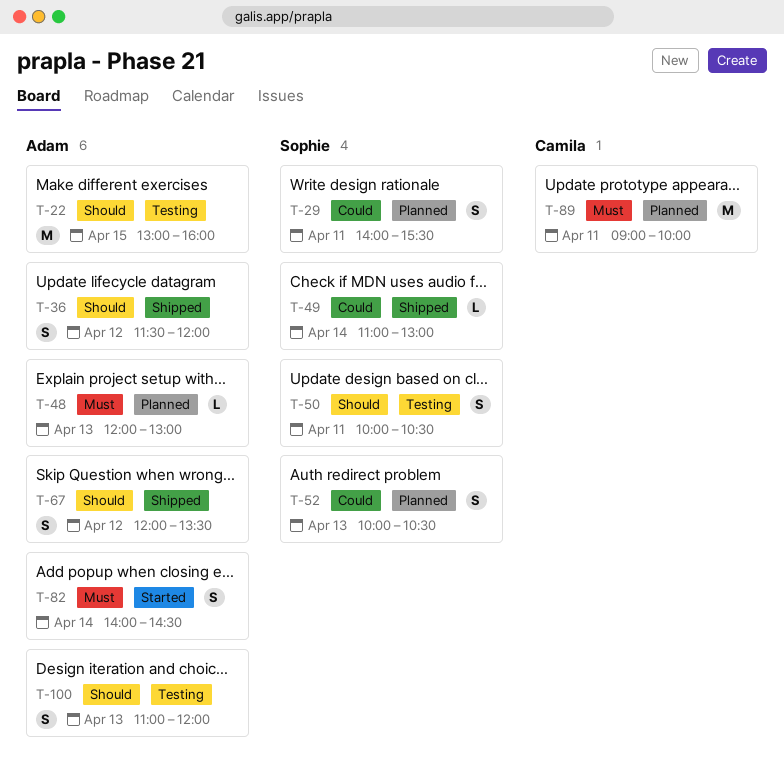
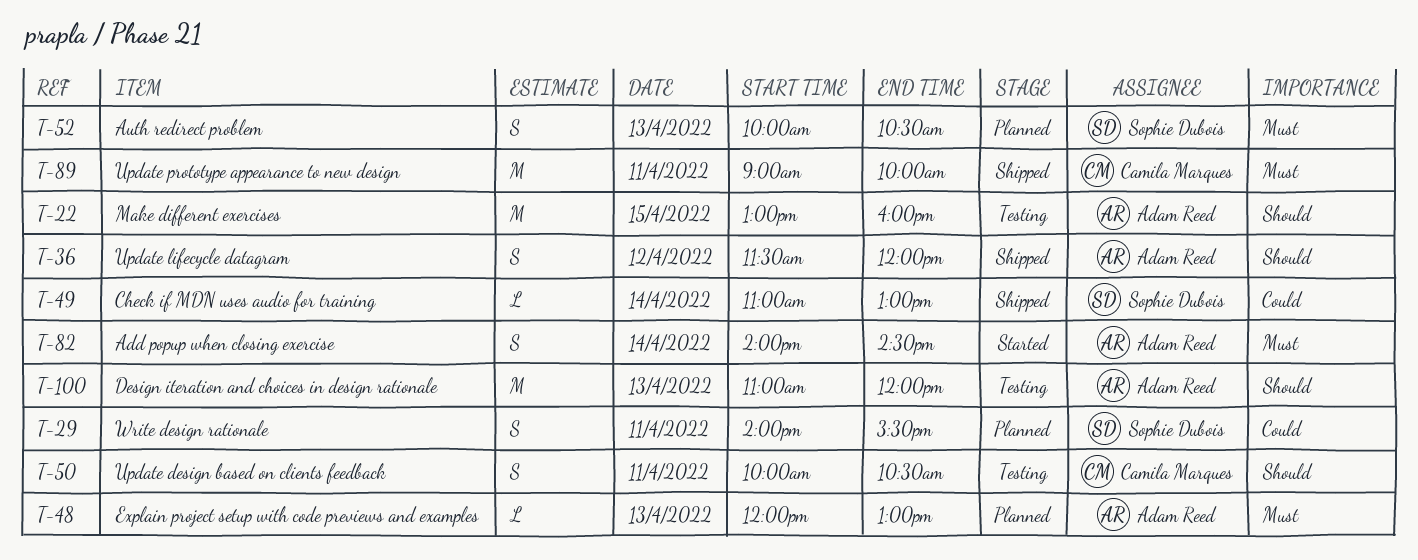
T-50, owner: Sophie Dubois -> Camila Marques
T-52, priority: Could -> Must
T-67: present -> none
T-89, status: Planned -> Shipped
T-100, estimate: S -> M

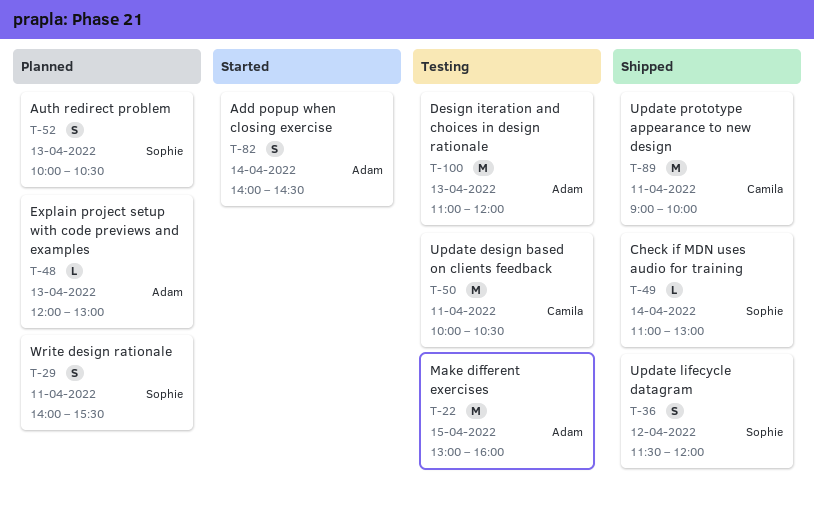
T-36, owner: Adam Reed -> Sophie Dubois
T-50, estimate: S -> M

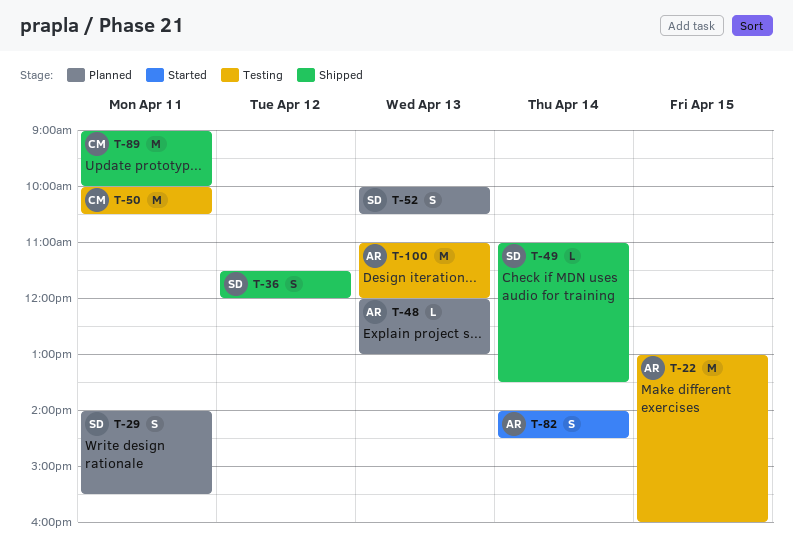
T-49, ends: 13:00 -> 13:30

